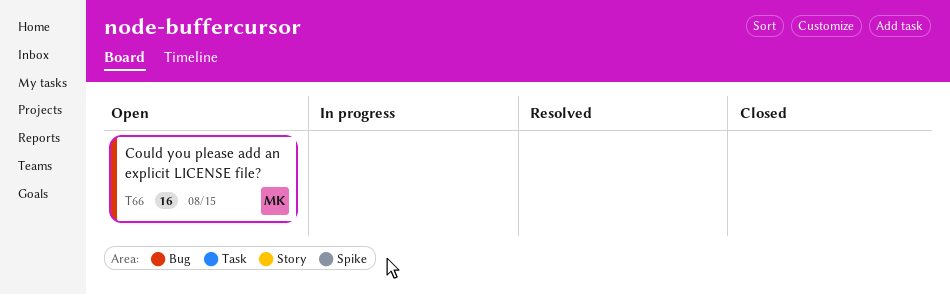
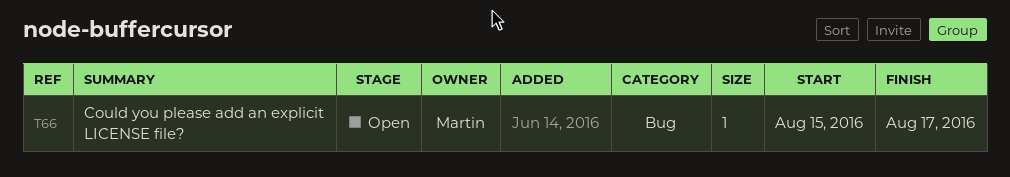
T66, estimate: 16 -> 1
T66, due: Aug 15 -> Aug 17

